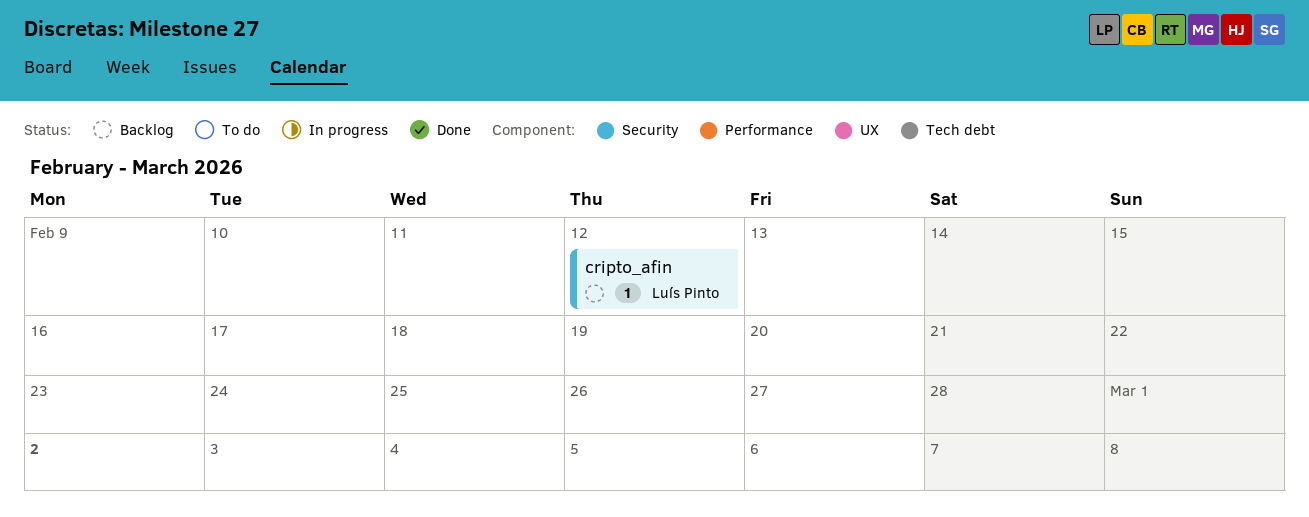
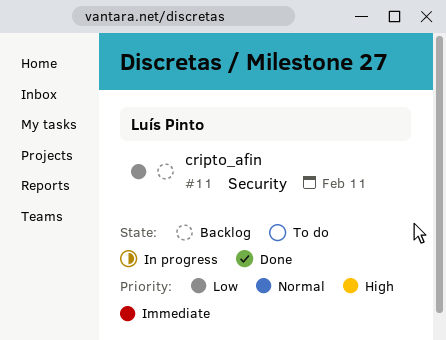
cripto_afin, due: Feb 12 -> Feb 11

